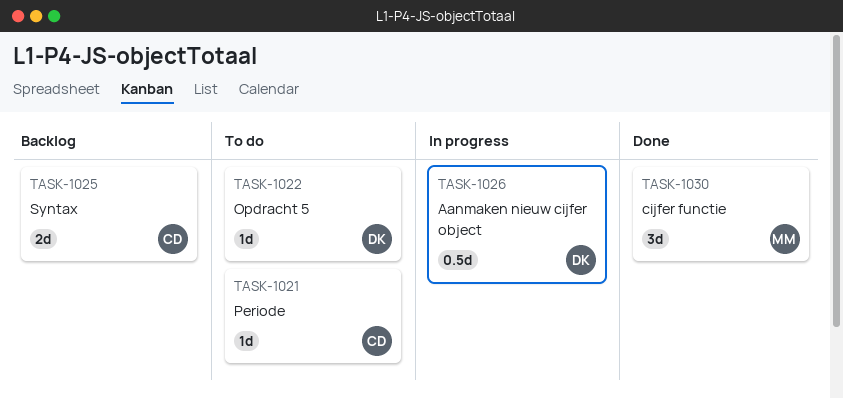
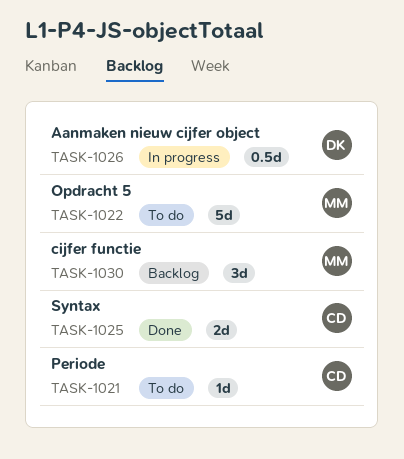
TASK-1022, owner: DK -> MM
TASK-1022, estimate: 1d -> 5d
TASK-1025, status: Backlog -> Done
TASK-1030, status: Done -> Backlog

